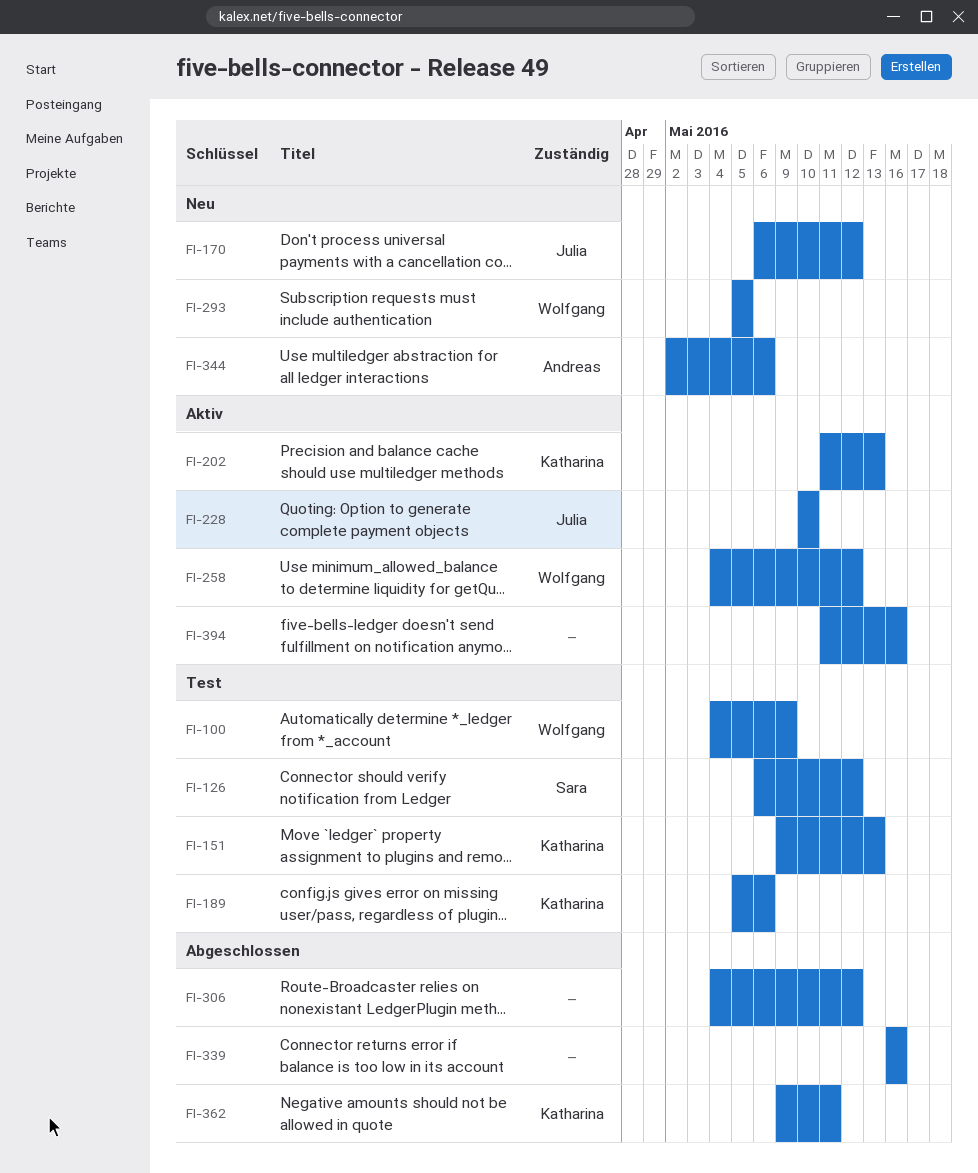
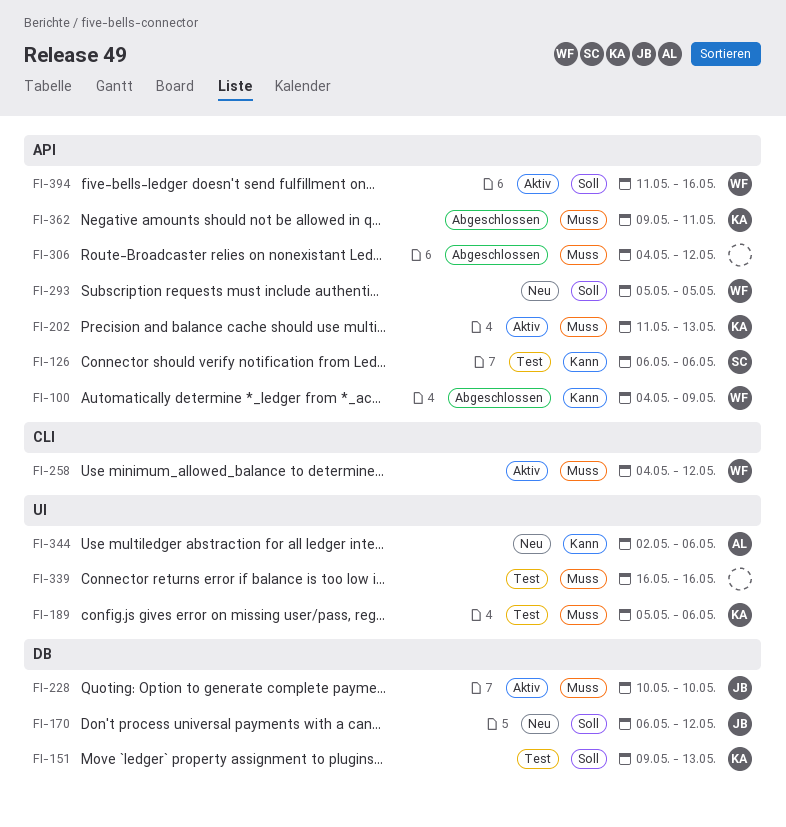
FI-100, status: Test -> Abgeschlossen
FI-126, due: May 12 -> May 6
FI-339, status: Abgeschlossen -> Test
FI-394, owner: none -> Wolfgang

